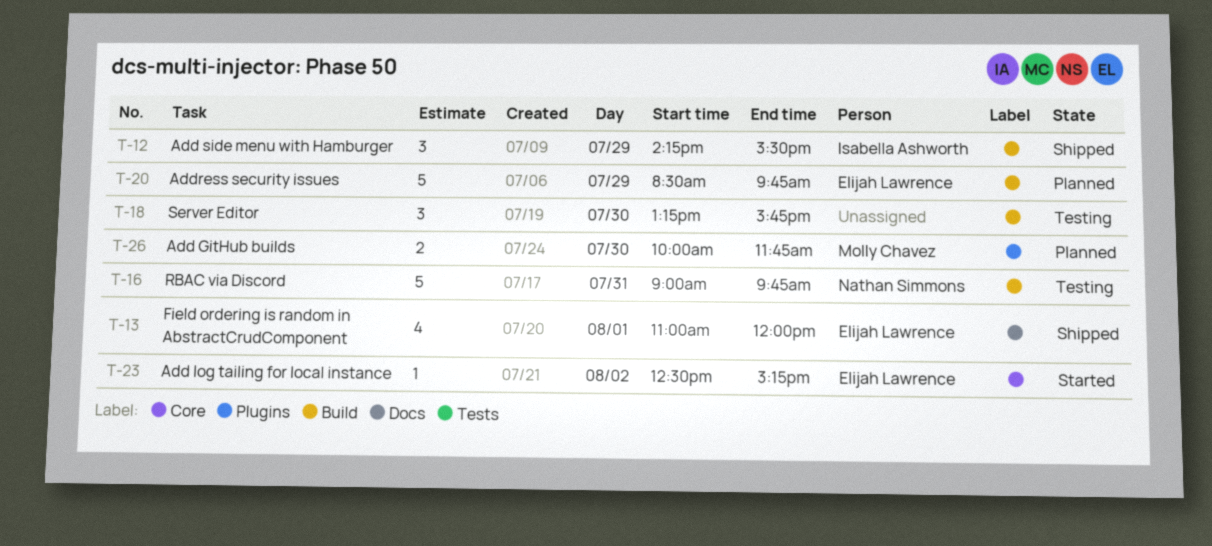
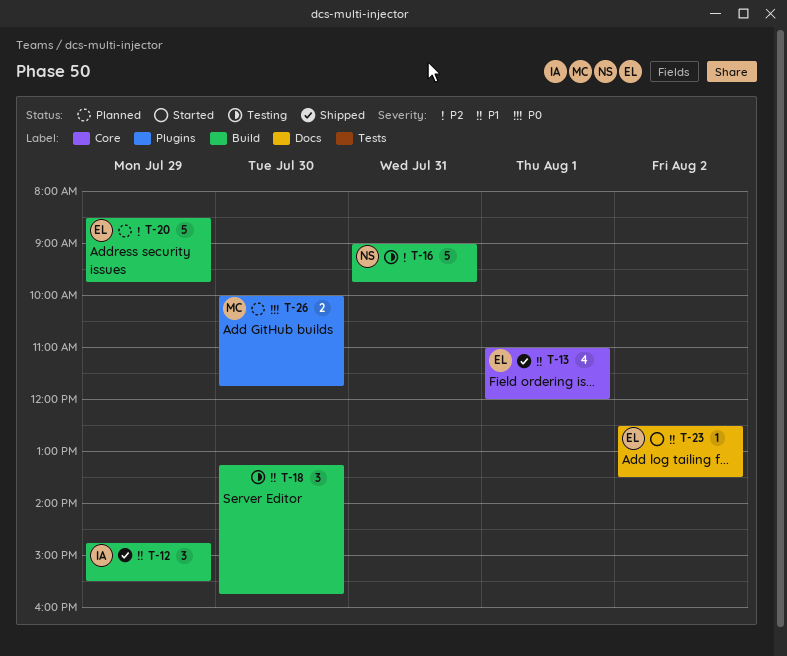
T-12, begins: 14:15 -> 14:45
T-13, label: Docs -> Core
T-23, label: Core -> Docs
T-23, ends: 15:15 -> 13:30

